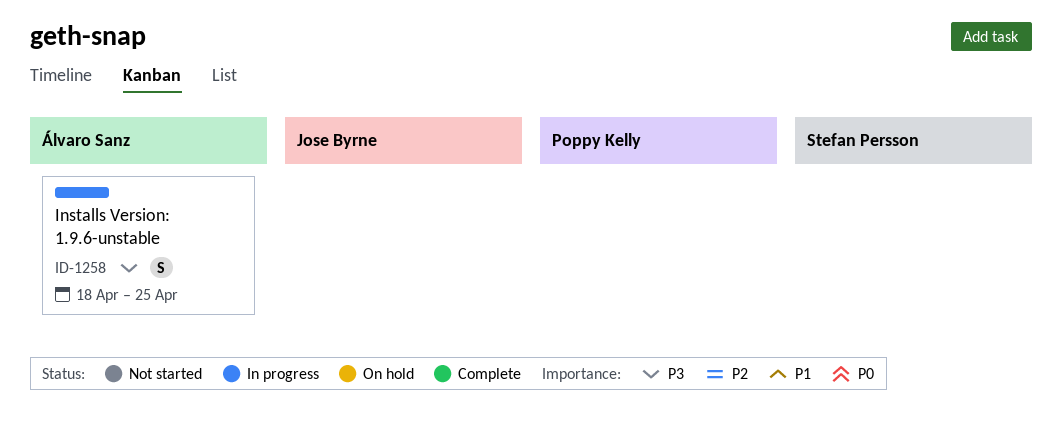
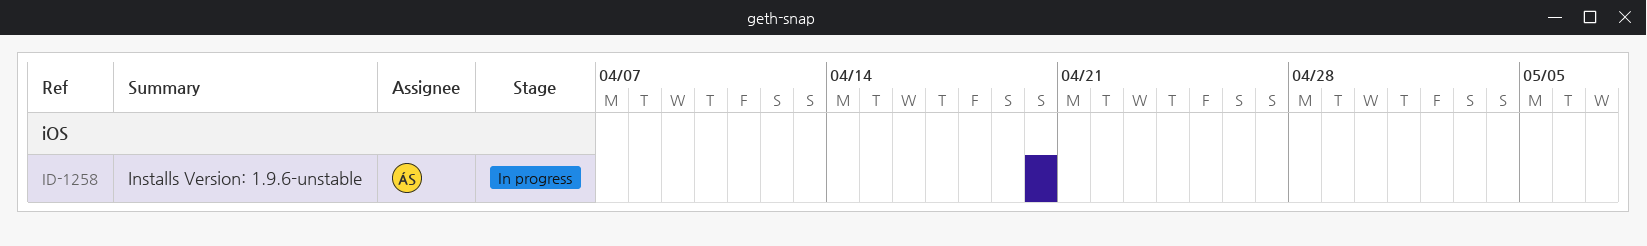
ID-1258, start: Apr 18 -> Apr 20
ID-1258, due: Apr 25 -> Apr 20

